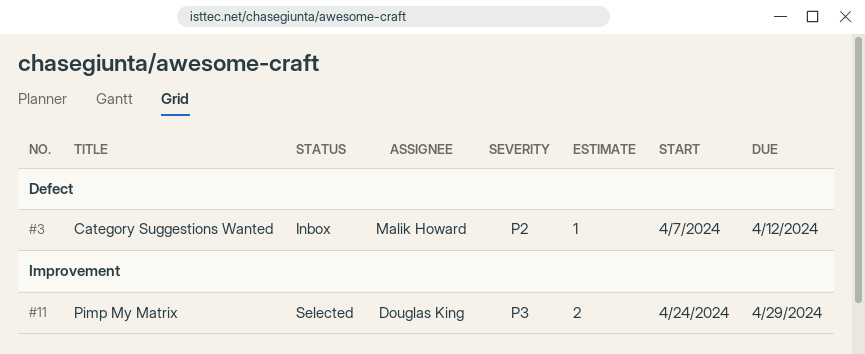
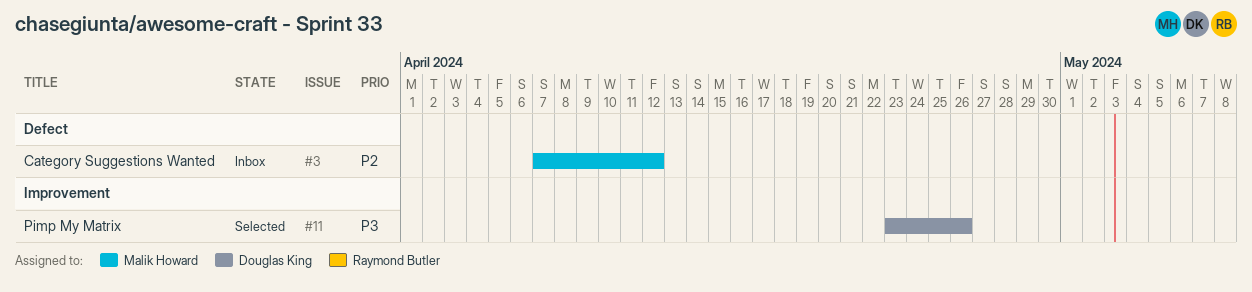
#11, start: Apr 24 -> Apr 23
#11, due: Apr 29 -> Apr 26

